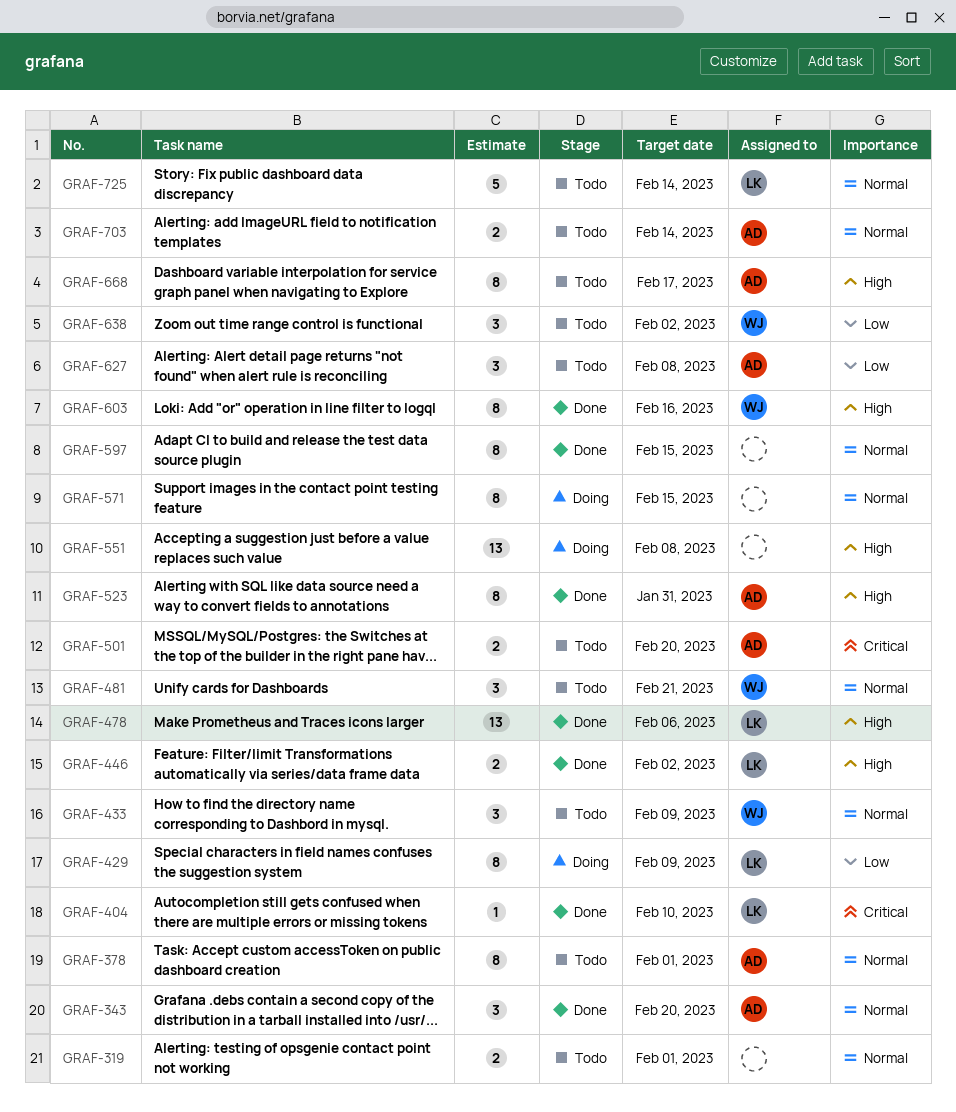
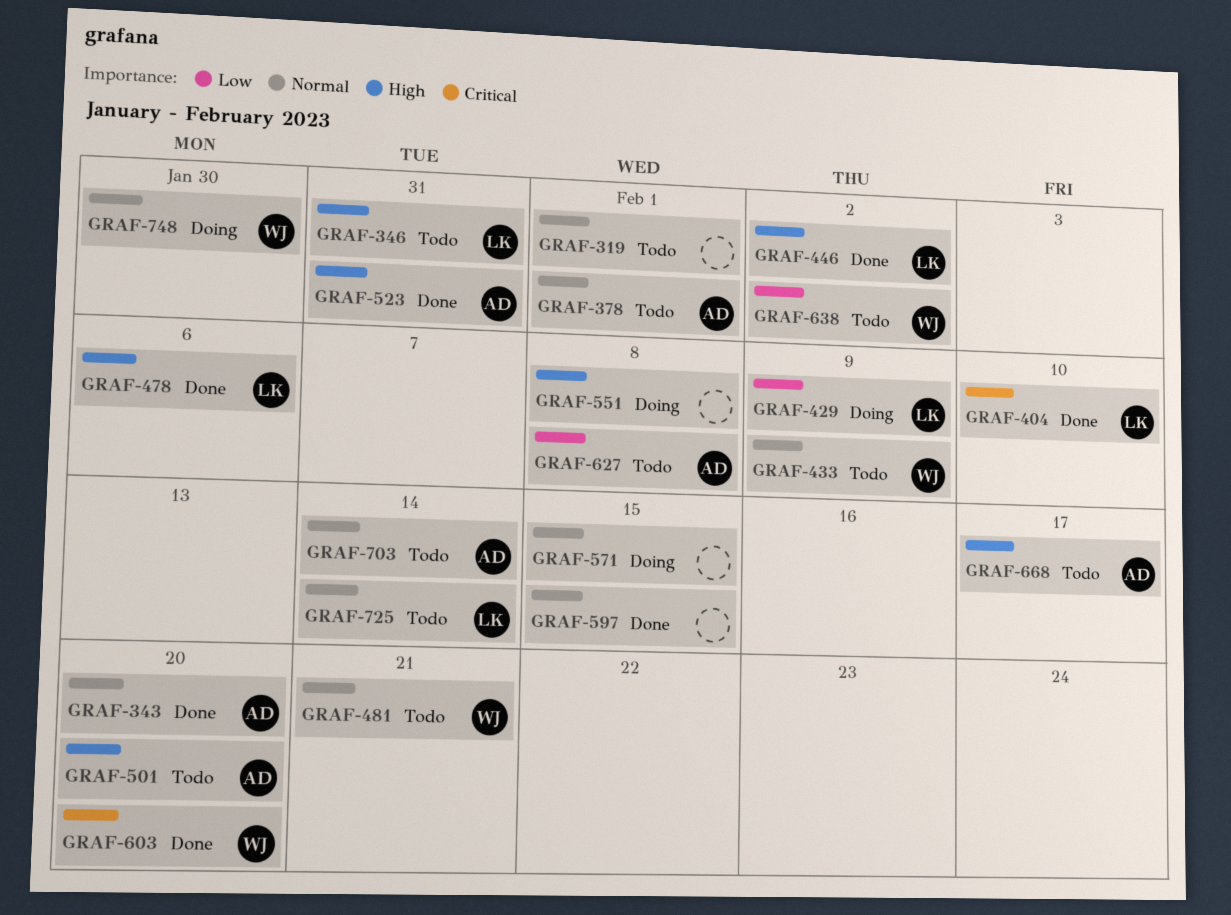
GRAF-346: none -> present
GRAF-501, priority: Critical -> High
GRAF-603, priority: High -> Critical
GRAF-603, due: Feb 16 -> Feb 20
GRAF-748: none -> present

